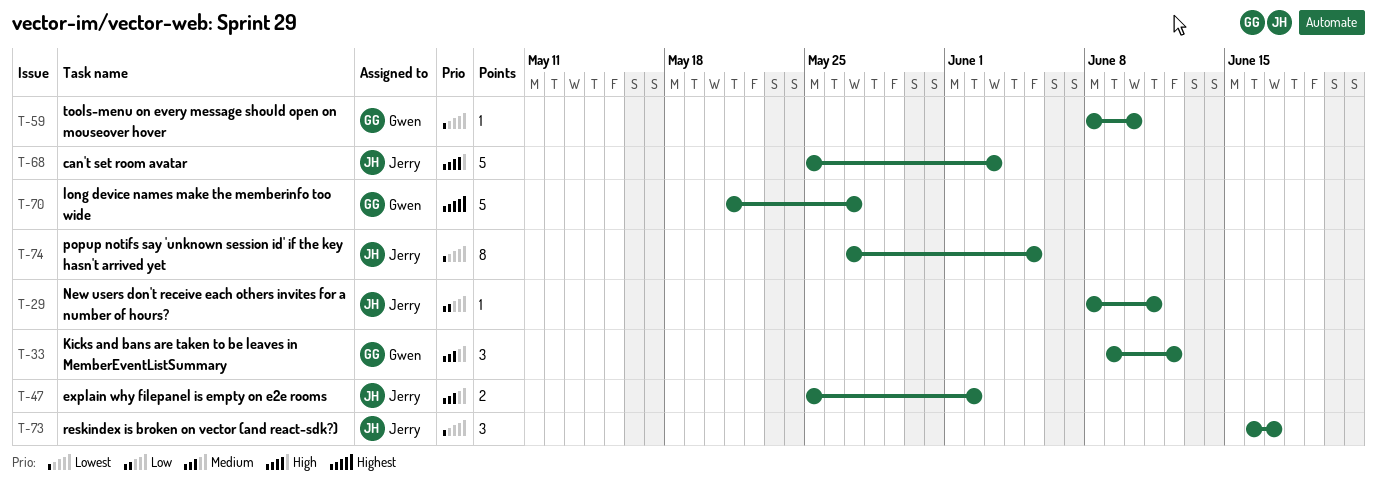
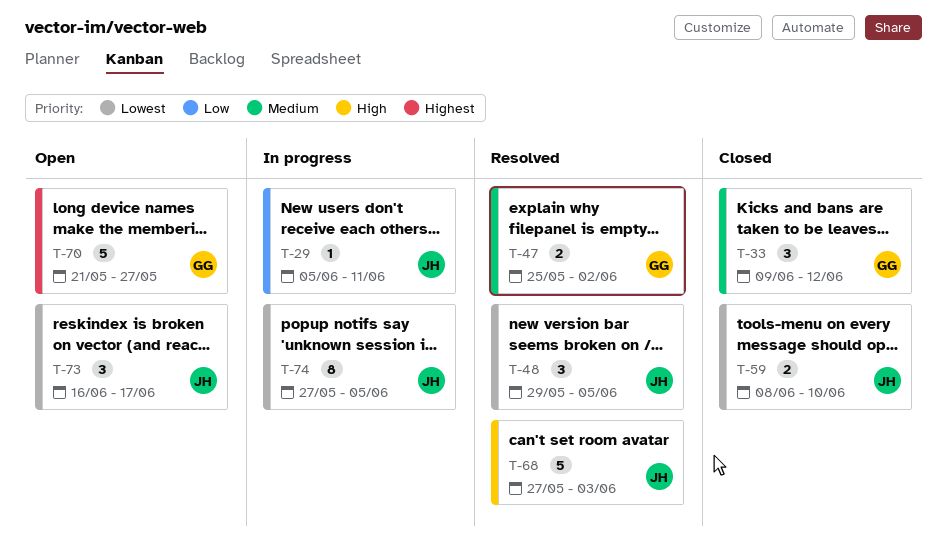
T-29, start: Jun 8 -> Jun 5
T-47, owner: Jerry -> Gwen
T-48: none -> present
T-59, owner: Gwen -> Jerry
T-59, estimate: 1 -> 2
T-68, start: May 25 -> May 27

